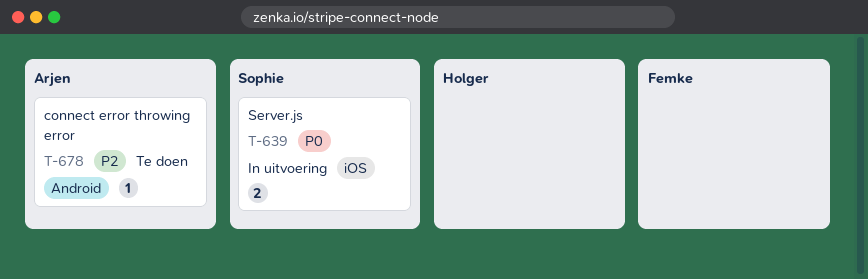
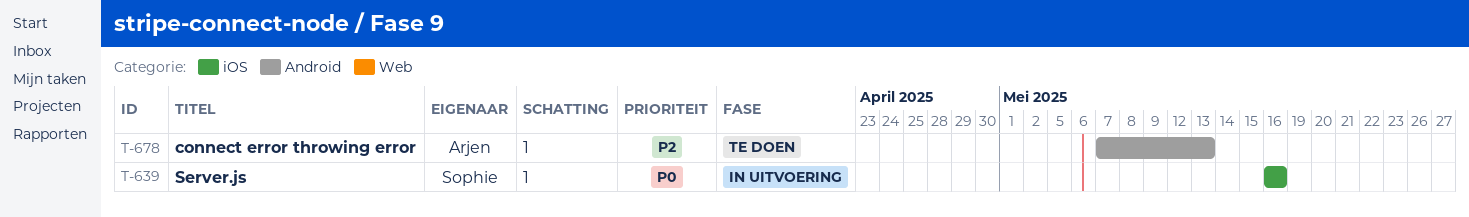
T-639, estimate: 2 -> 1

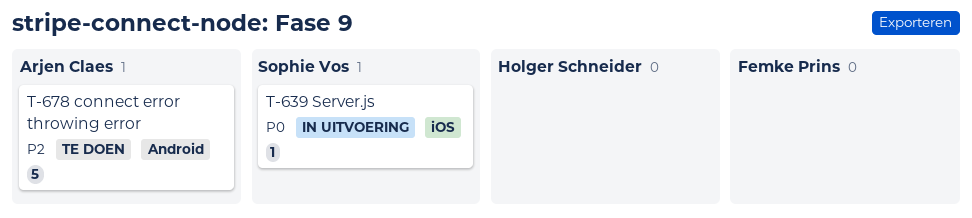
T-678, estimate: 1 -> 5

